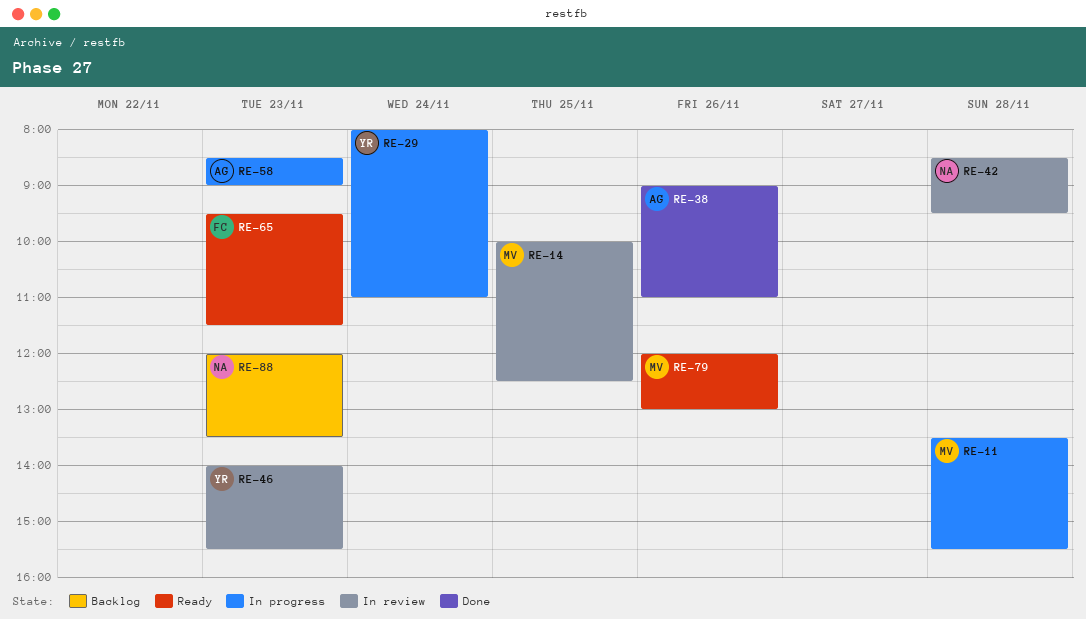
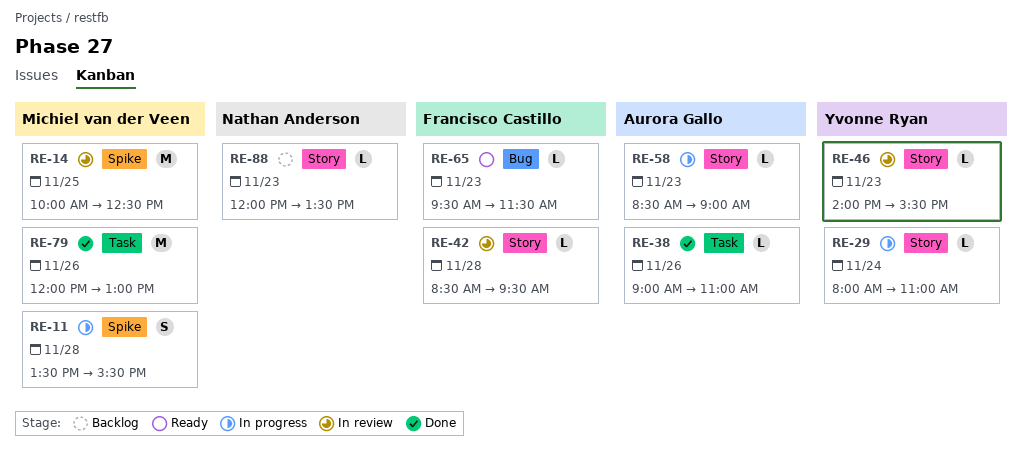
RE-42, owner: Nathan Anderson -> Francisco Castillo
RE-79, status: Ready -> Done

